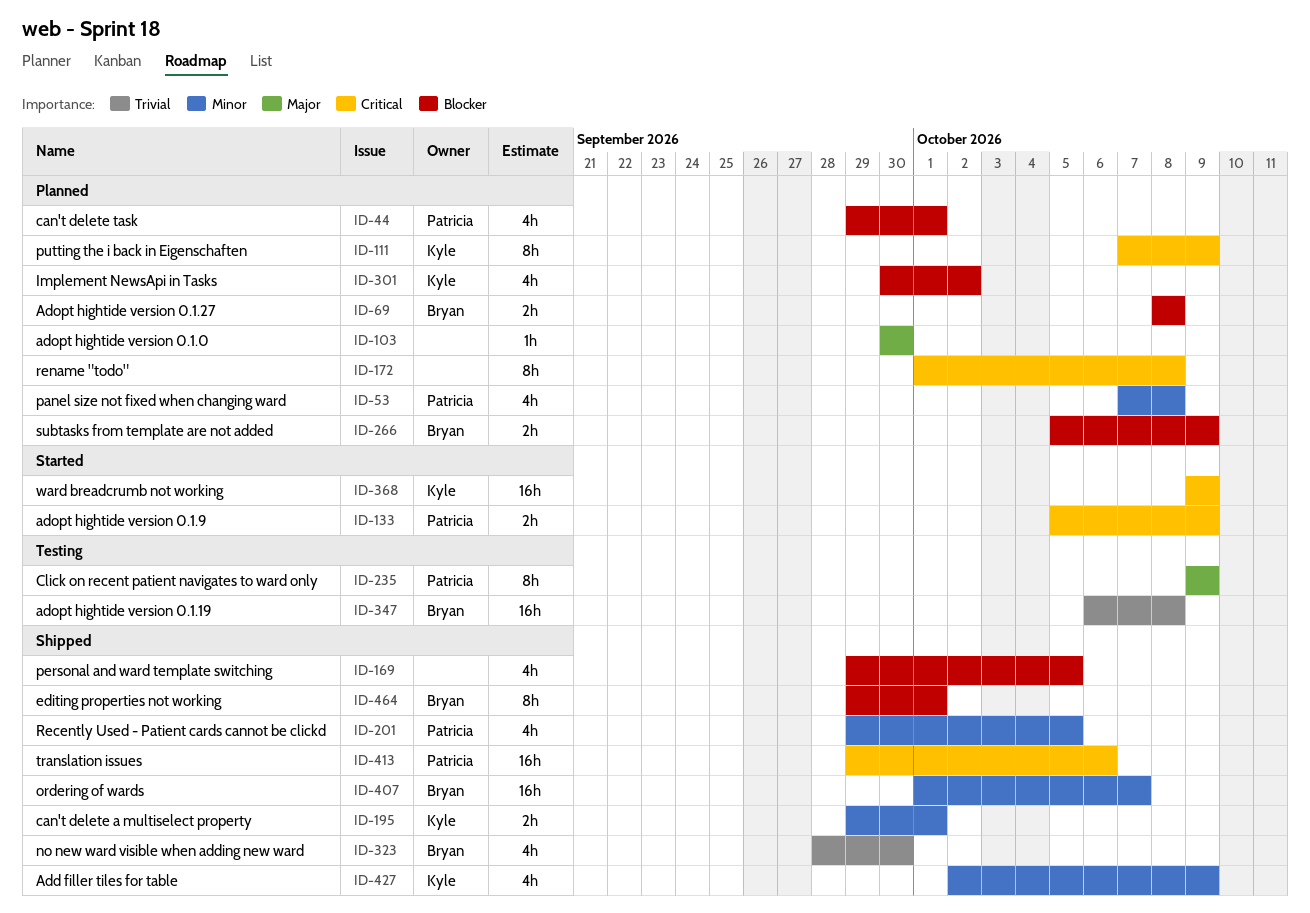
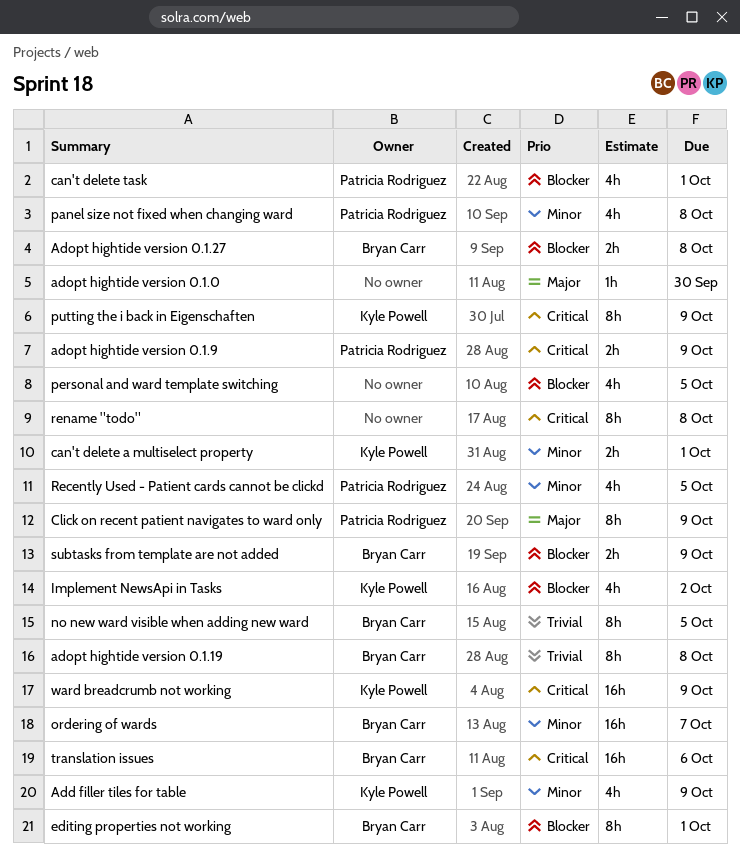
adopt hightide version 0.1.19, estimate: 16h -> 8h
no new ward visible when adding new ward, estimate: 4h -> 8h
no new ward visible when adding new ward, due: Sep 30 -> Oct 5
translation issues, owner: Patricia Rodriguez -> Bryan Carr

